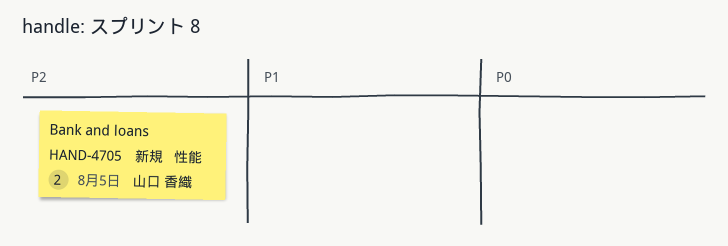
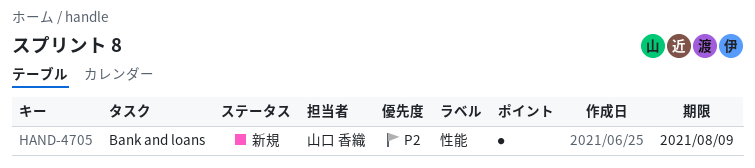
HAND-4705, estimate: 2 -> 1
HAND-4705, due: Aug 5 -> Aug 9

